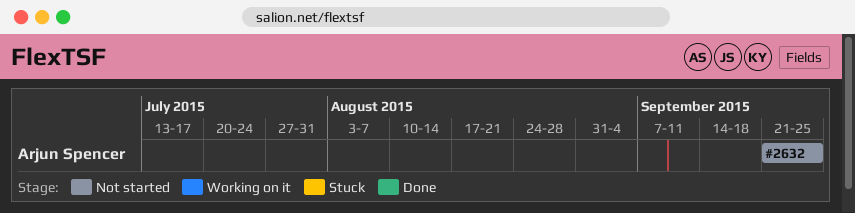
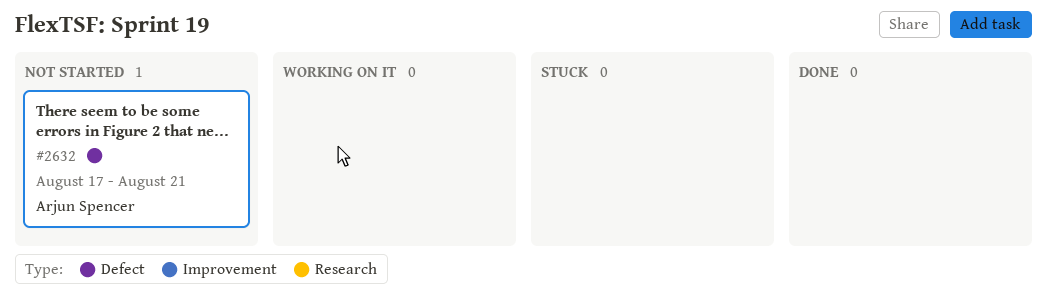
#2632, start: Sep 21 -> Aug 17
#2632, due: Sep 25 -> Aug 21

